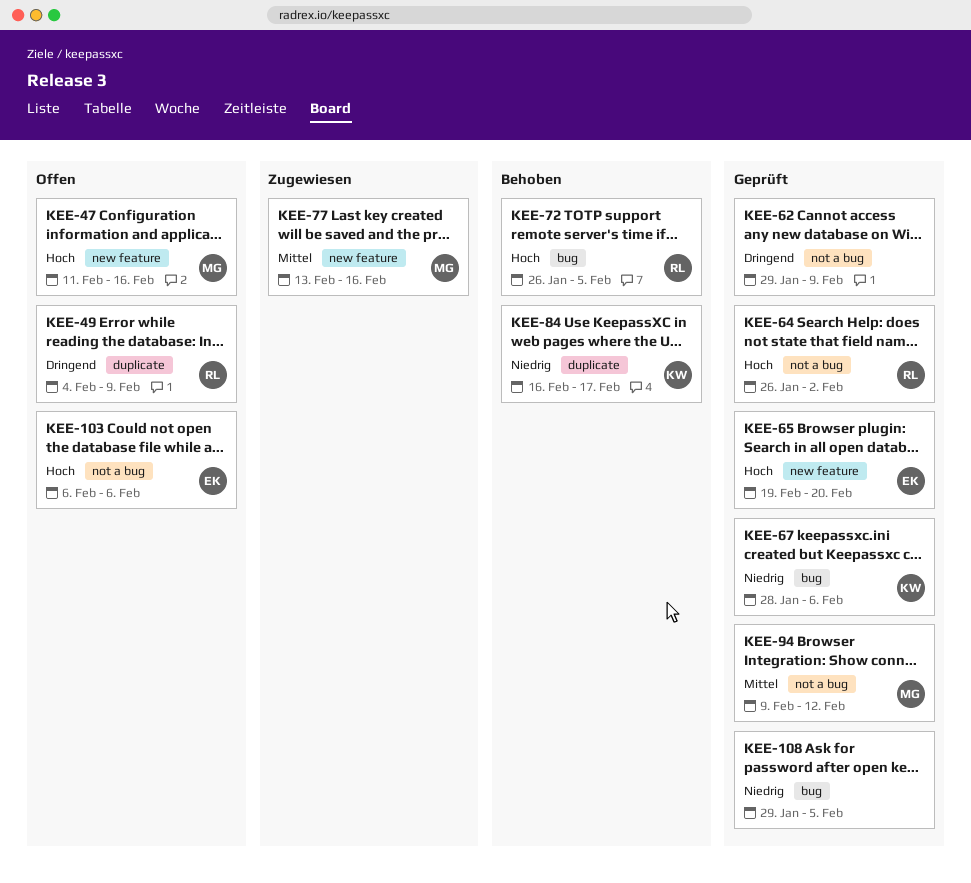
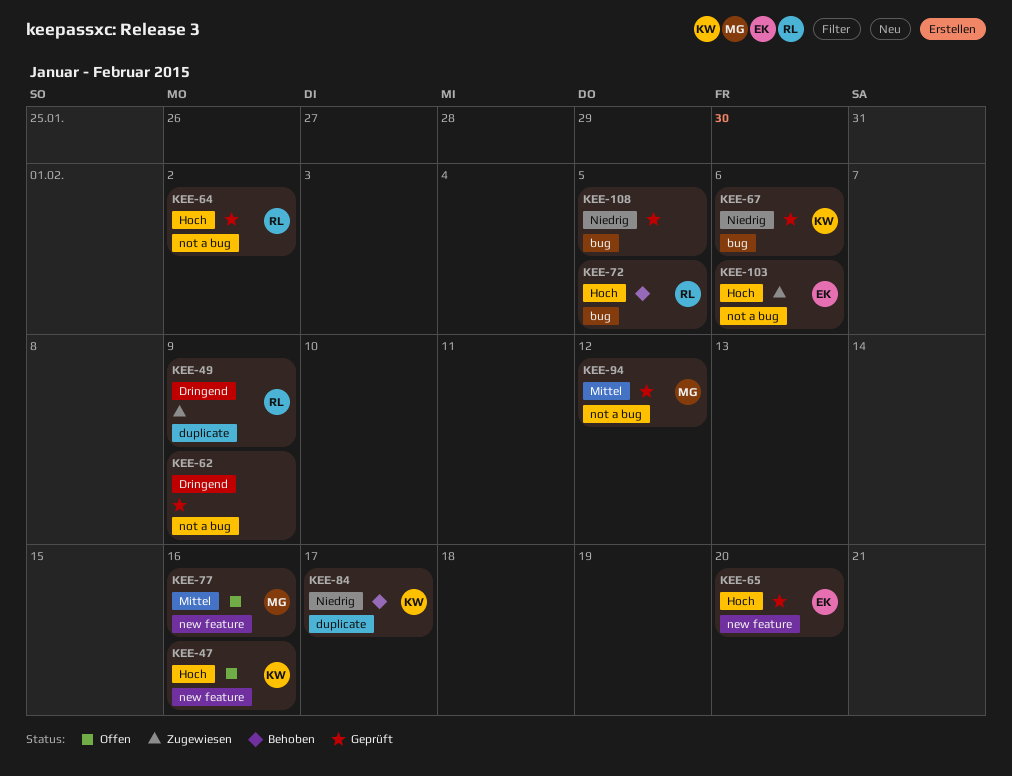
KEE-47, owner: MG -> KW
KEE-49, status: Offen -> Zugewiesen
KEE-77, status: Zugewiesen -> Offen
KEE-103, status: Offen -> Zugewiesen

